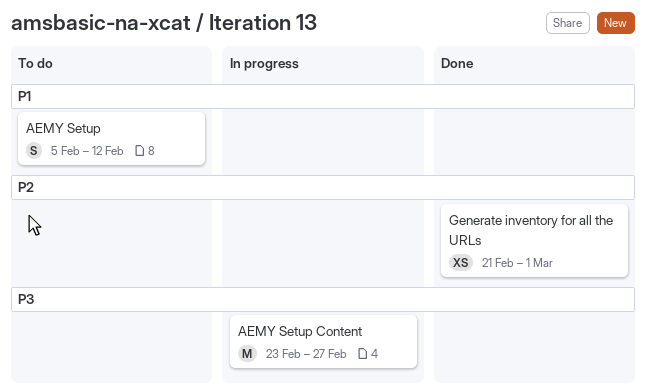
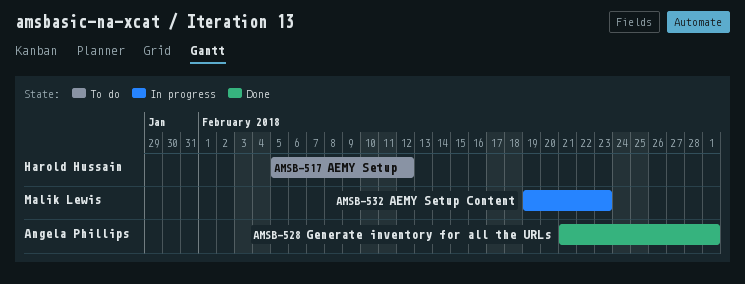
AEMY Setup Content, start: Feb 23 -> Feb 19
AEMY Setup Content, due: Feb 27 -> Feb 23

